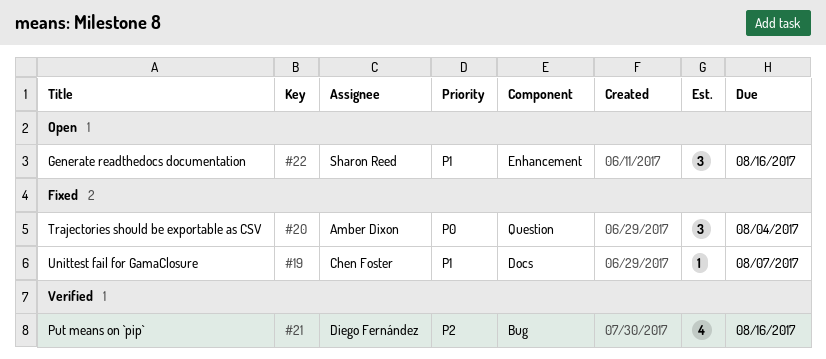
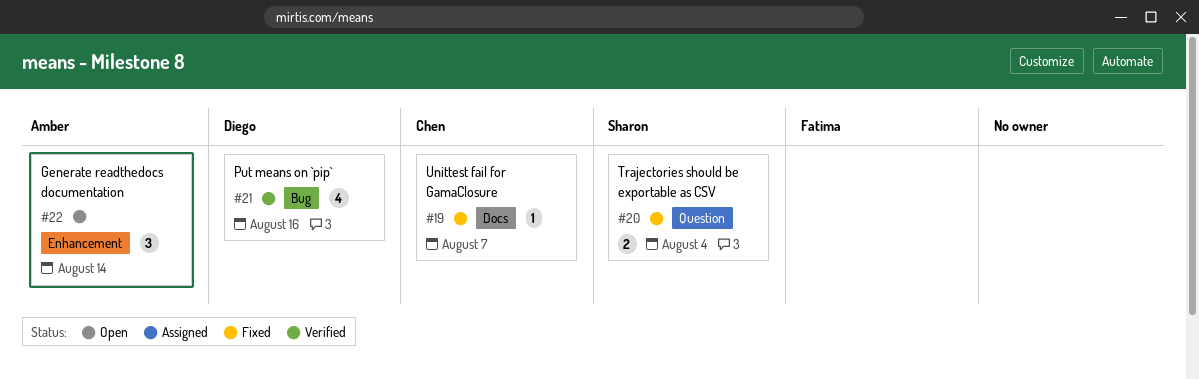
#20, owner: Amber Dixon -> Sharon Reed
#20, estimate: 3 -> 2
#22, owner: Sharon Reed -> Amber Dixon
#22, due: Aug 16 -> Aug 14

